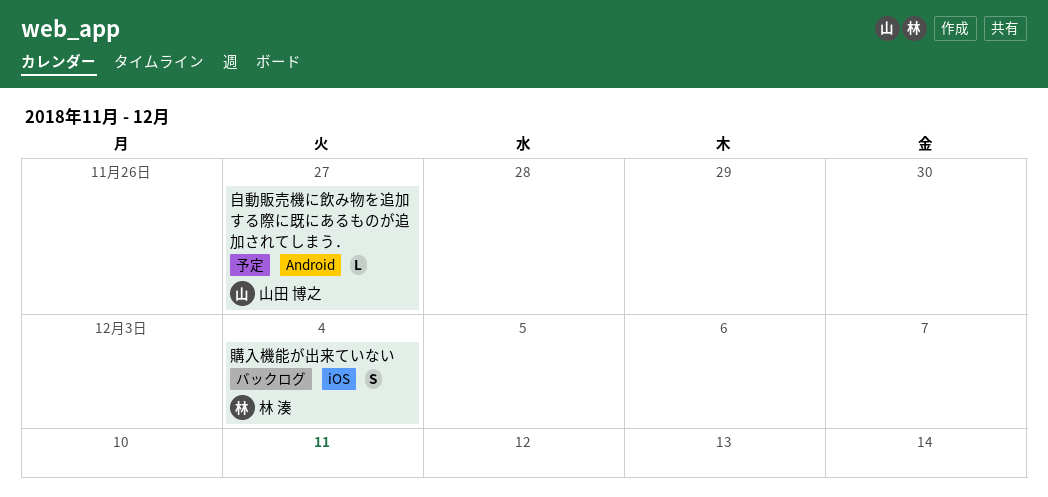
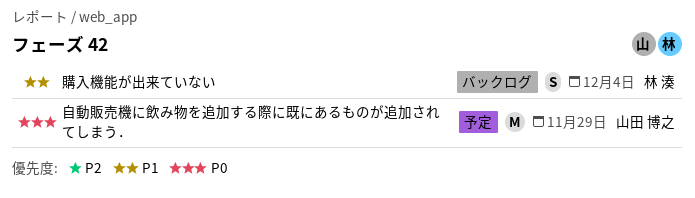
自動販売機に飲み物を追加する際に既にあるものが追加されてしまう．, estimate: L -> M
自動販売機に飲み物を追加する際に既にあるものが追加されてしまう．, due: Nov 27 -> Nov 29

